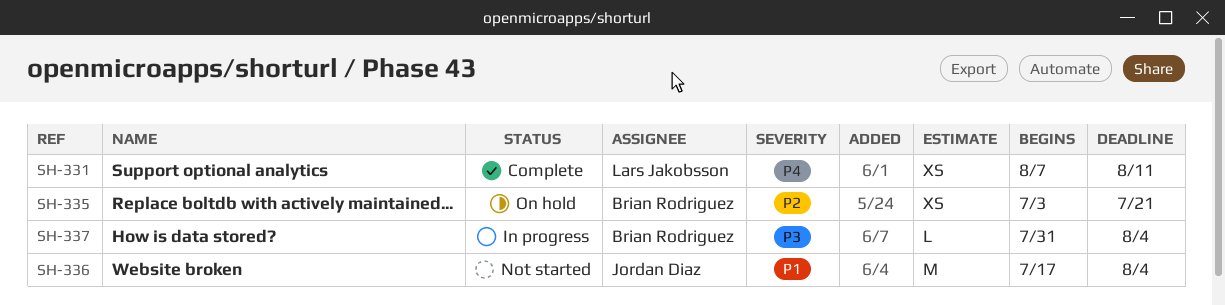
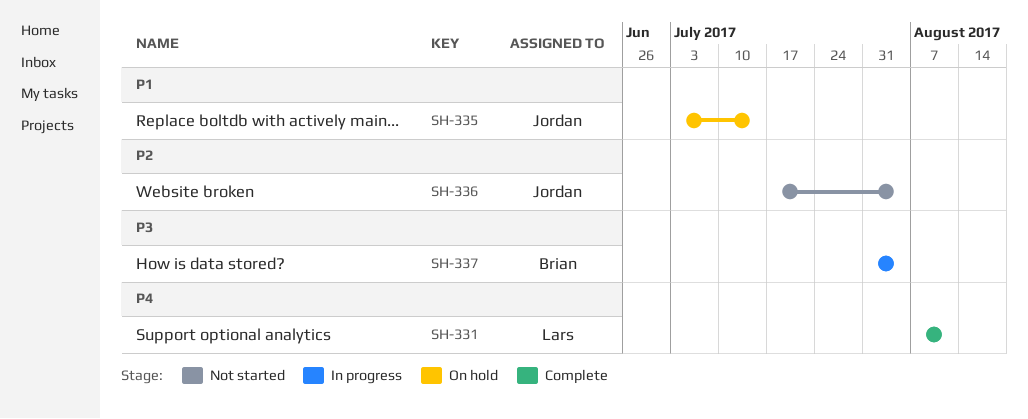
SH-335, owner: Brian Rodriguez -> Jordan Diaz
SH-335, priority: P2 -> P1
SH-335, due: Jul 21 -> Jul 14
SH-336, priority: P1 -> P2

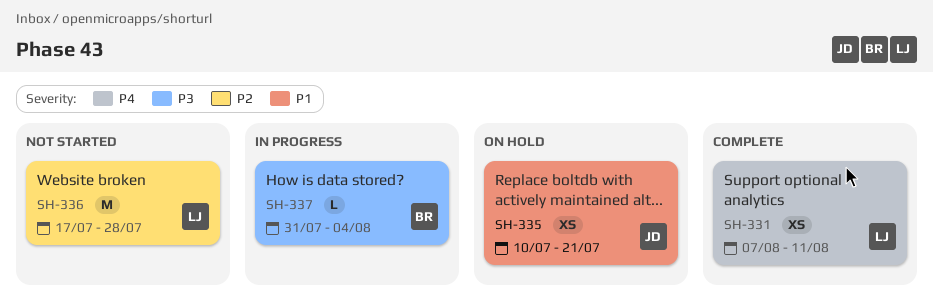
SH-335, start: Jul 3 -> Jul 10
SH-335, due: Jul 14 -> Jul 21
SH-336, owner: Jordan -> Lars
SH-336, due: Aug 4 -> Jul 28

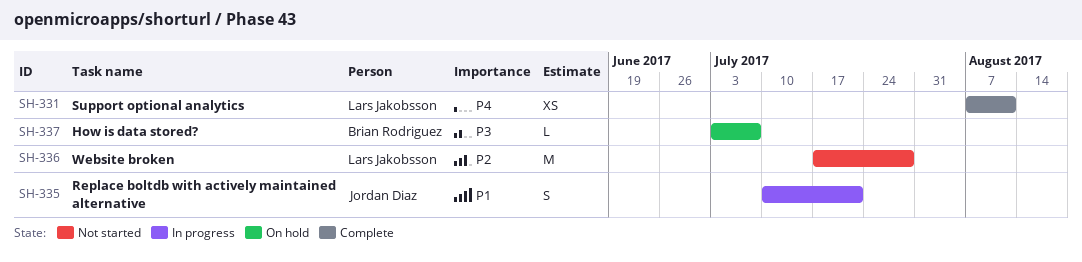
SH-335, status: On hold -> In progress
SH-335, estimate: XS -> S
SH-337, status: In progress -> On hold
SH-337, start: Jul 31 -> Jul 3
SH-337, due: Aug 4 -> Jul 7

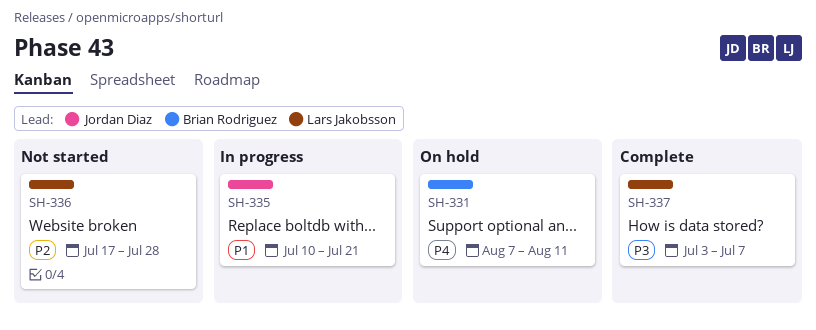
SH-331, status: Complete -> On hold
SH-331, owner: Lars Jakobsson -> Brian Rodriguez
SH-337, status: On hold -> Complete
SH-337, owner: Brian Rodriguez -> Lars Jakobsson

